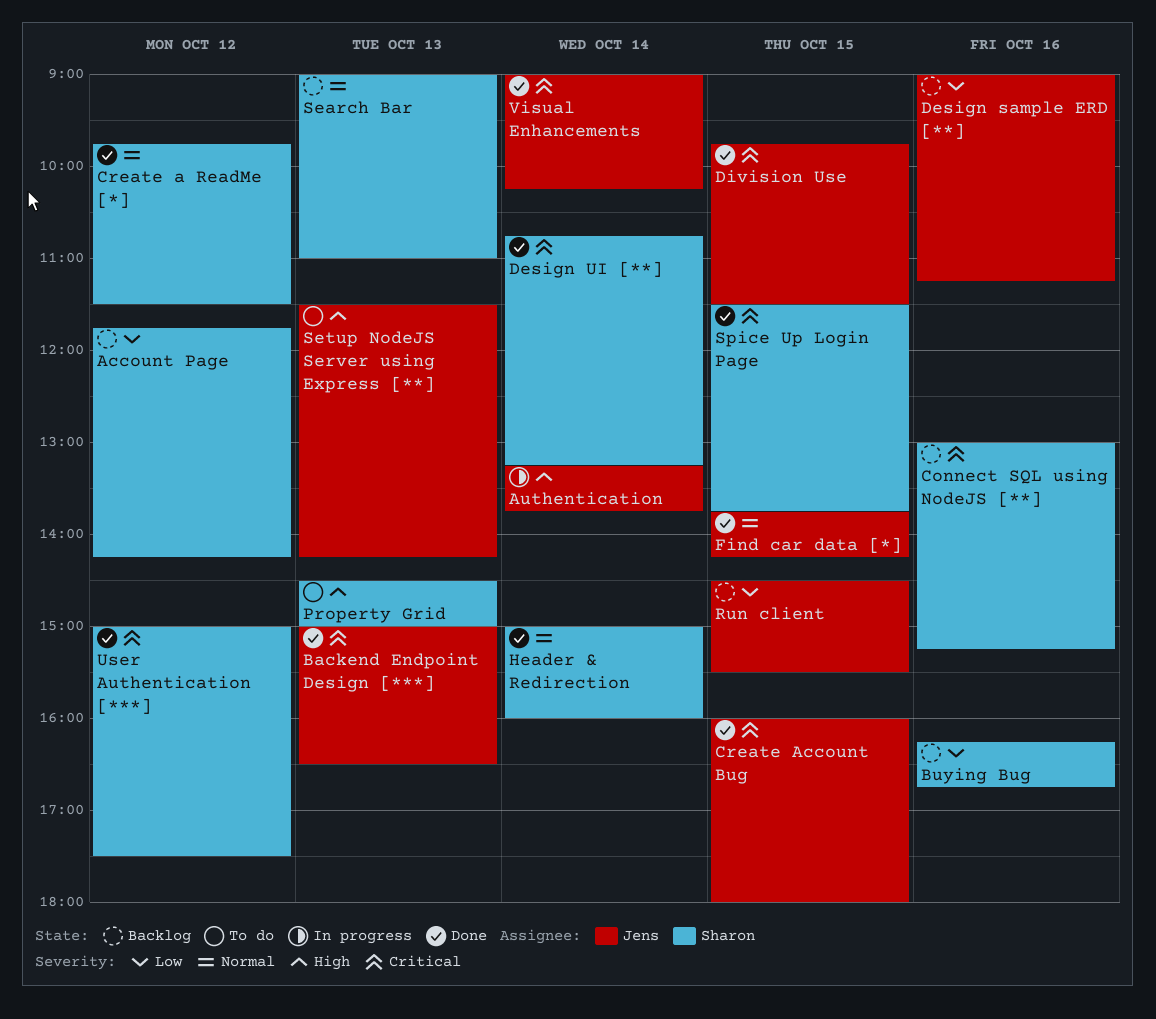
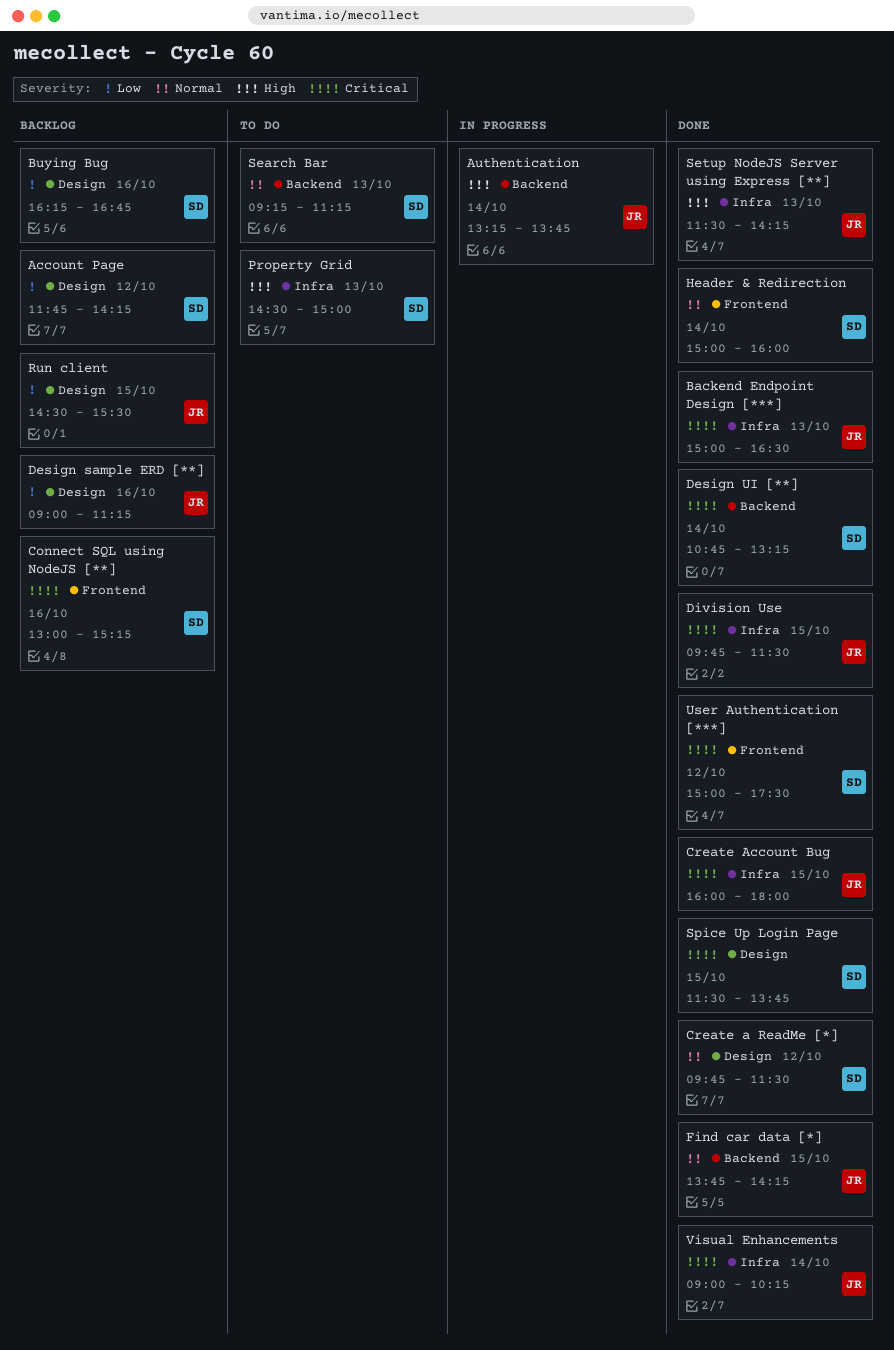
Search Bar, status: Backlog -> To do
Search Bar, begins: 09:00 -> 09:15
Search Bar, ends: 11:00 -> 11:15
Setup NodeJS Server using Express [**], status: To do -> Done

